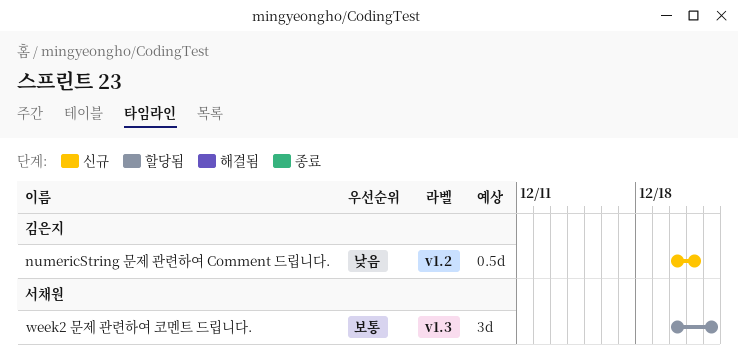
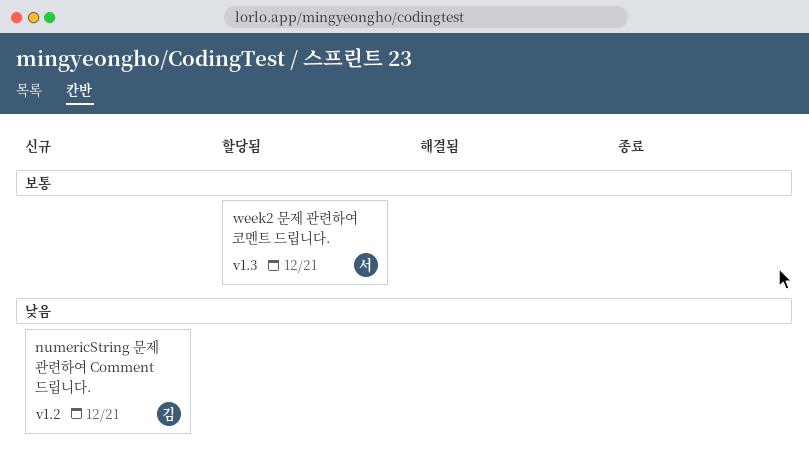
week2 문제 관련하여 코멘트 드립니다., due: Dec 22 -> Dec 21

